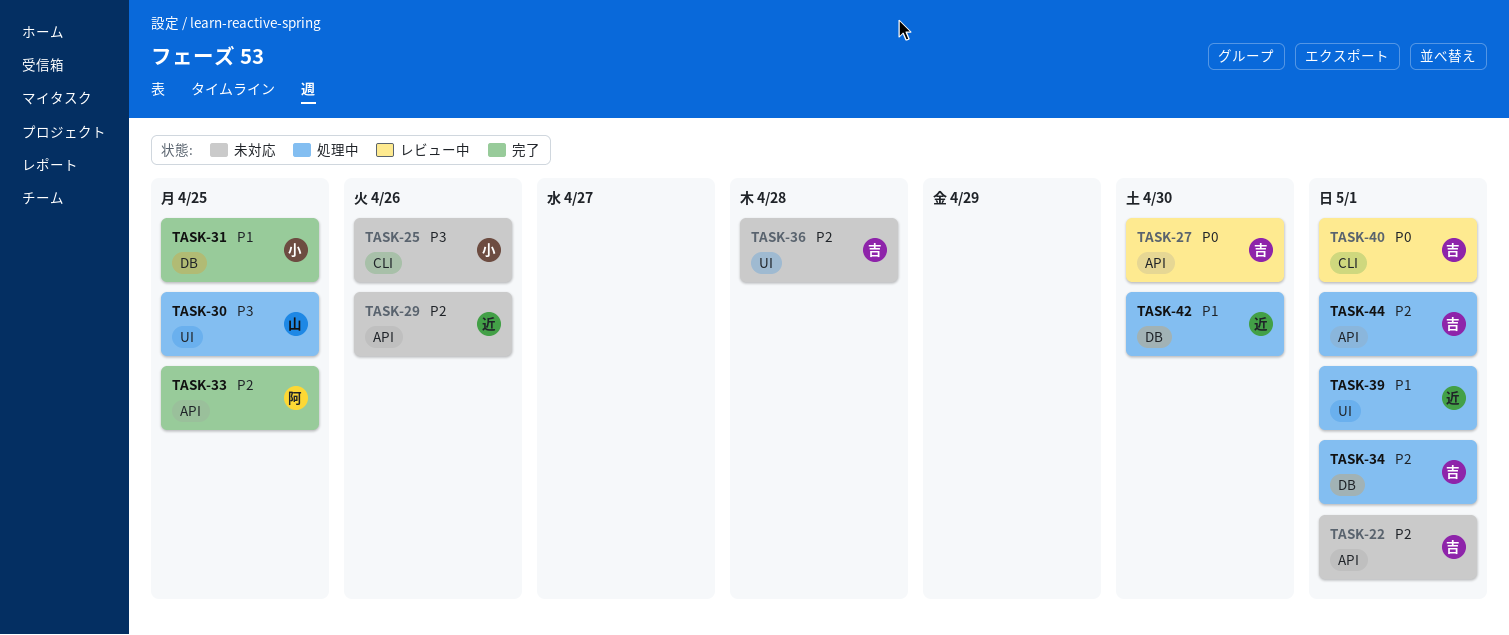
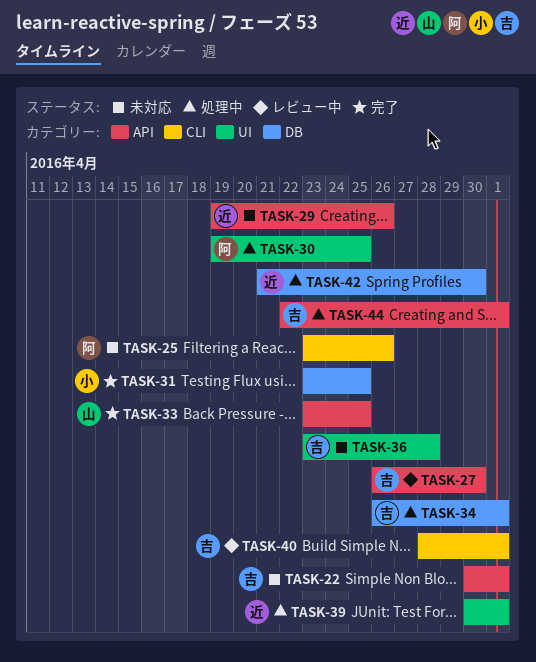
TASK-25, owner: 小 -> 阿
TASK-30, owner: 山 -> 阿
TASK-33, owner: 阿 -> 山

